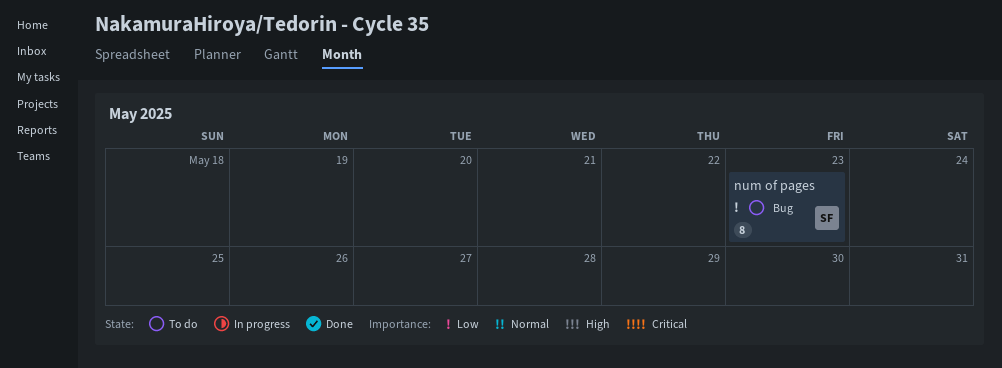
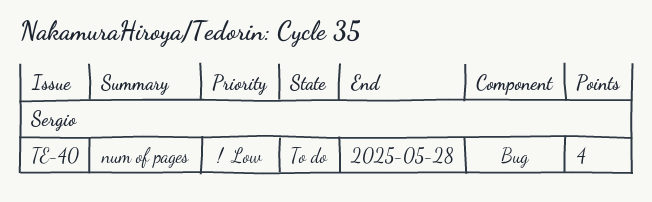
num of pages, estimate: 8 -> 4
num of pages, due: May 23 -> May 28

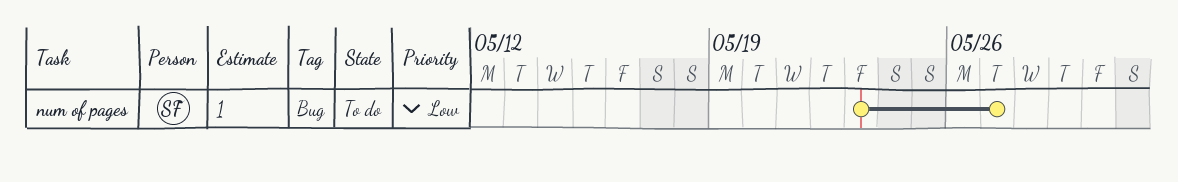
num of pages, estimate: 4 -> 1
num of pages, due: May 28 -> May 27

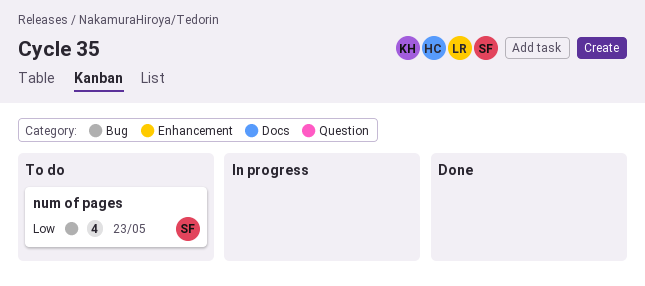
num of pages, estimate: 1 -> 4
num of pages, due: May 27 -> May 23

